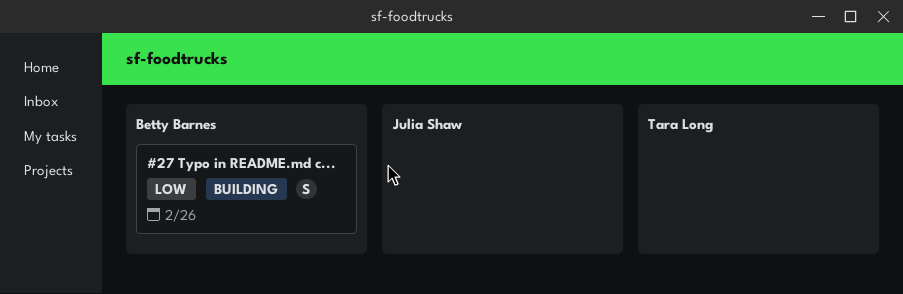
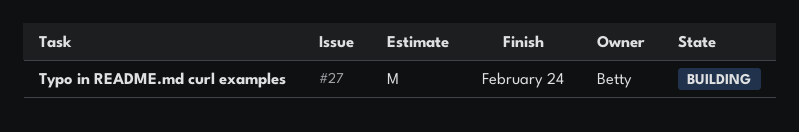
#27, estimate: S -> M
#27, due: Feb 26 -> Feb 24

